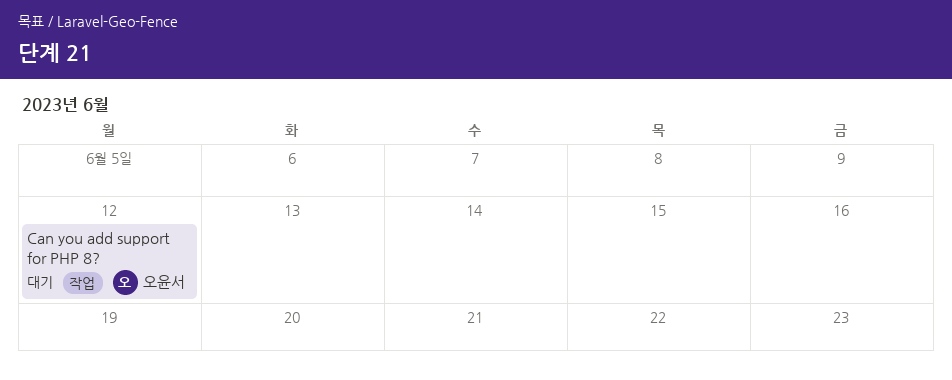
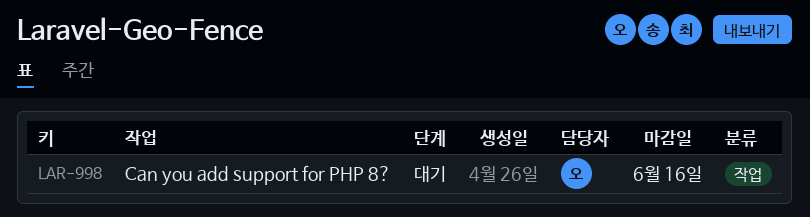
Can you add support for PHP 8?, due: Jun 12 -> Jun 16

